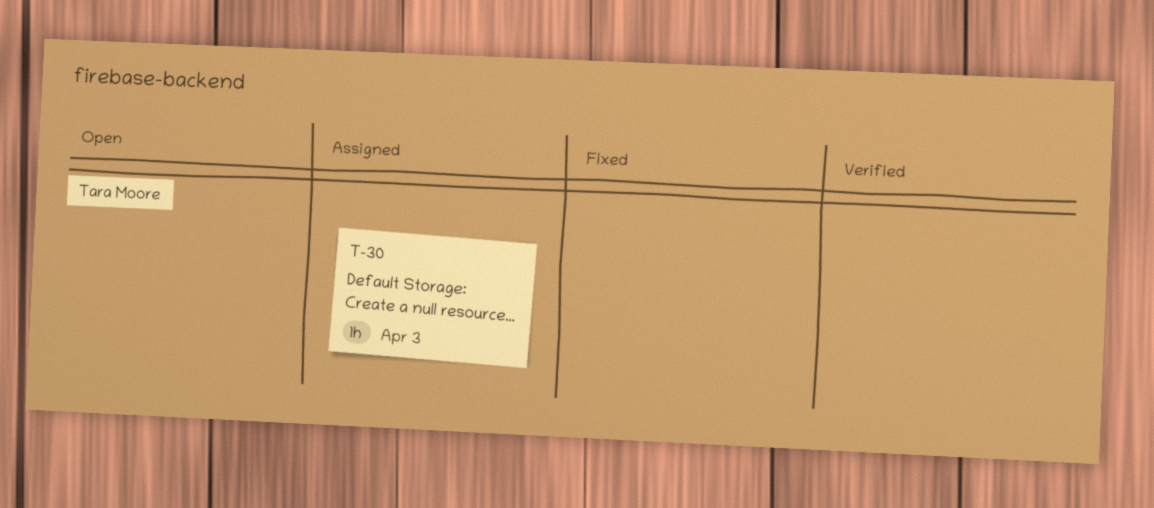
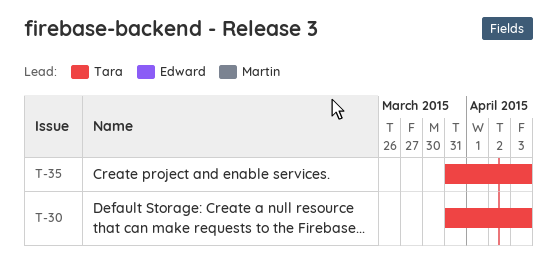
T-35: none -> present

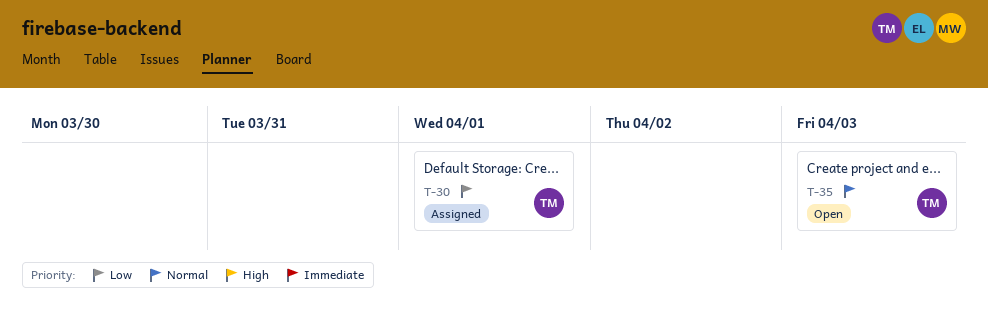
T-30, due: Apr 3 -> Apr 1

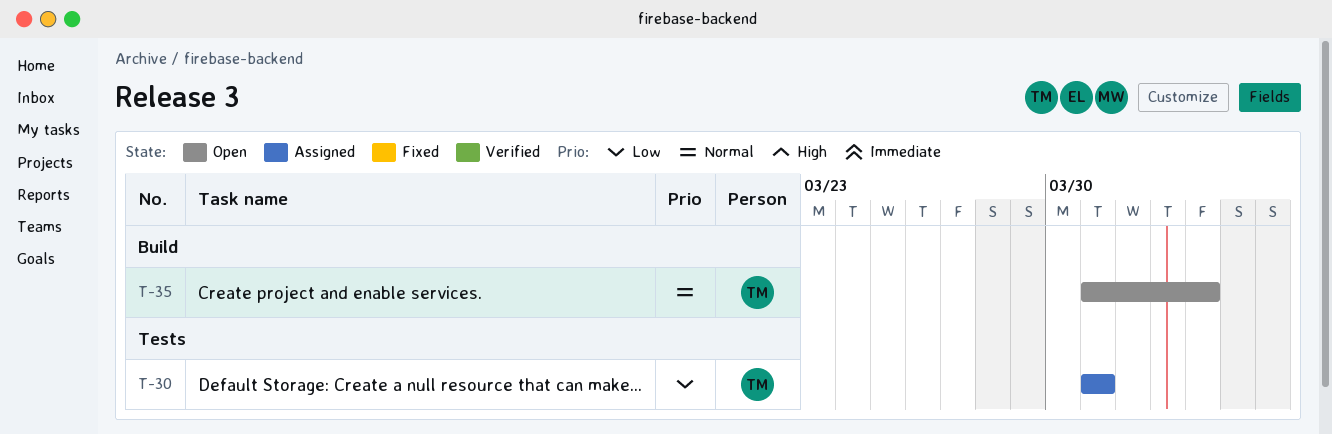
T-30, due: Apr 1 -> Mar 31

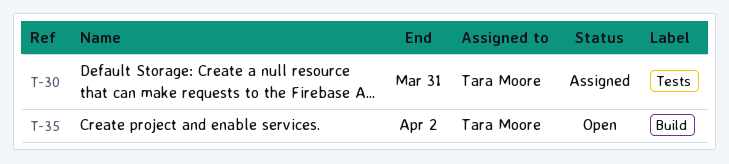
T-35, due: Apr 3 -> Apr 2

